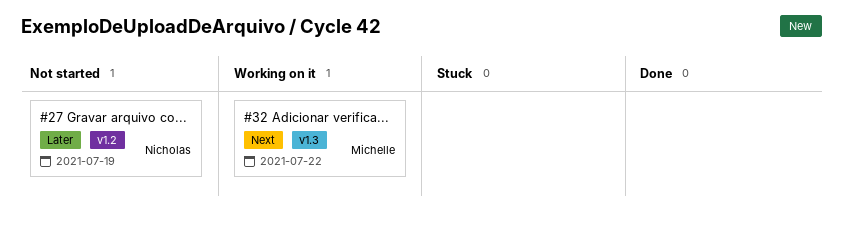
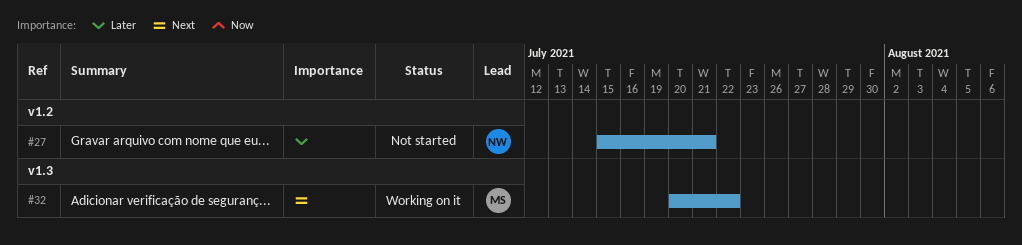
#27, due: Jul 19 -> Jul 21

